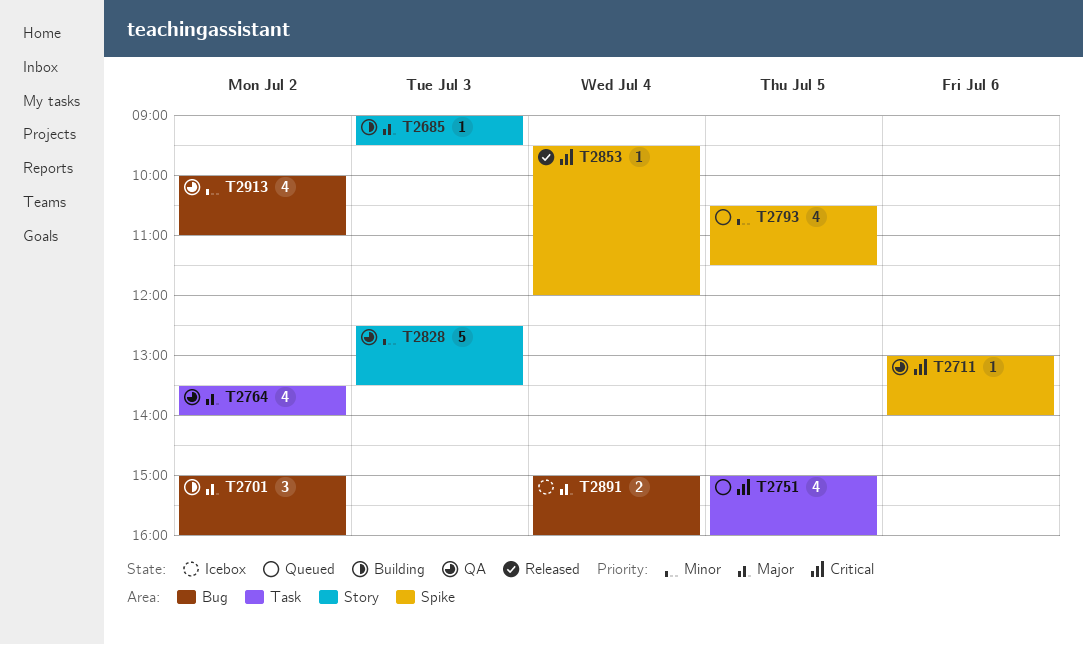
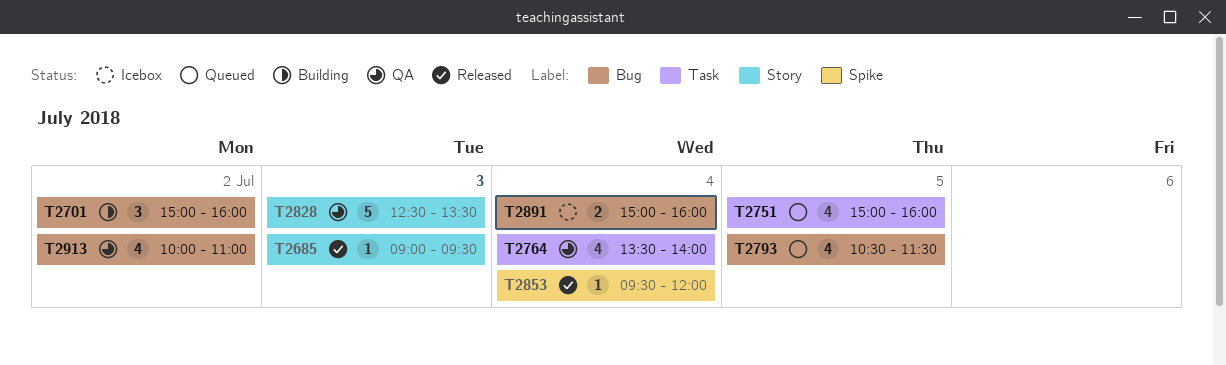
T2685, status: Building -> Released
T2711: present -> none
T2764, day: Jul 2 -> Jul 4
T2793, label: Spike -> Bug

